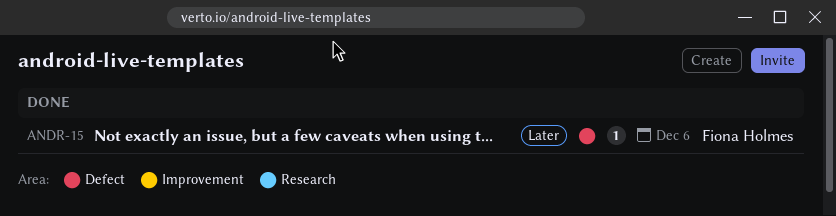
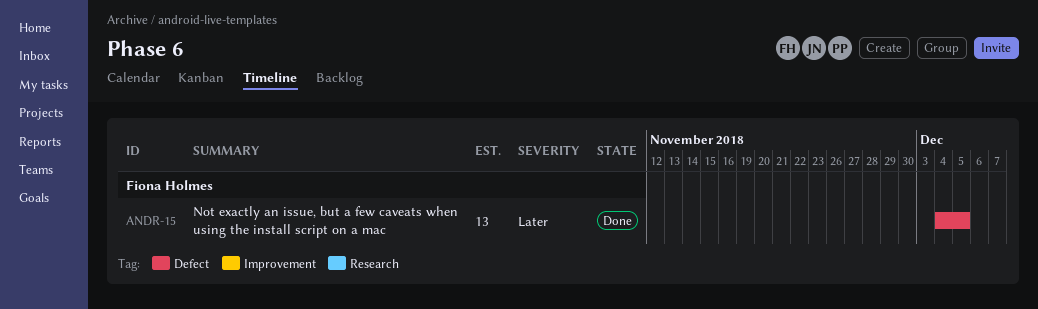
ANDR-15, estimate: 1 -> 13
ANDR-15, due: Dec 6 -> Dec 5

